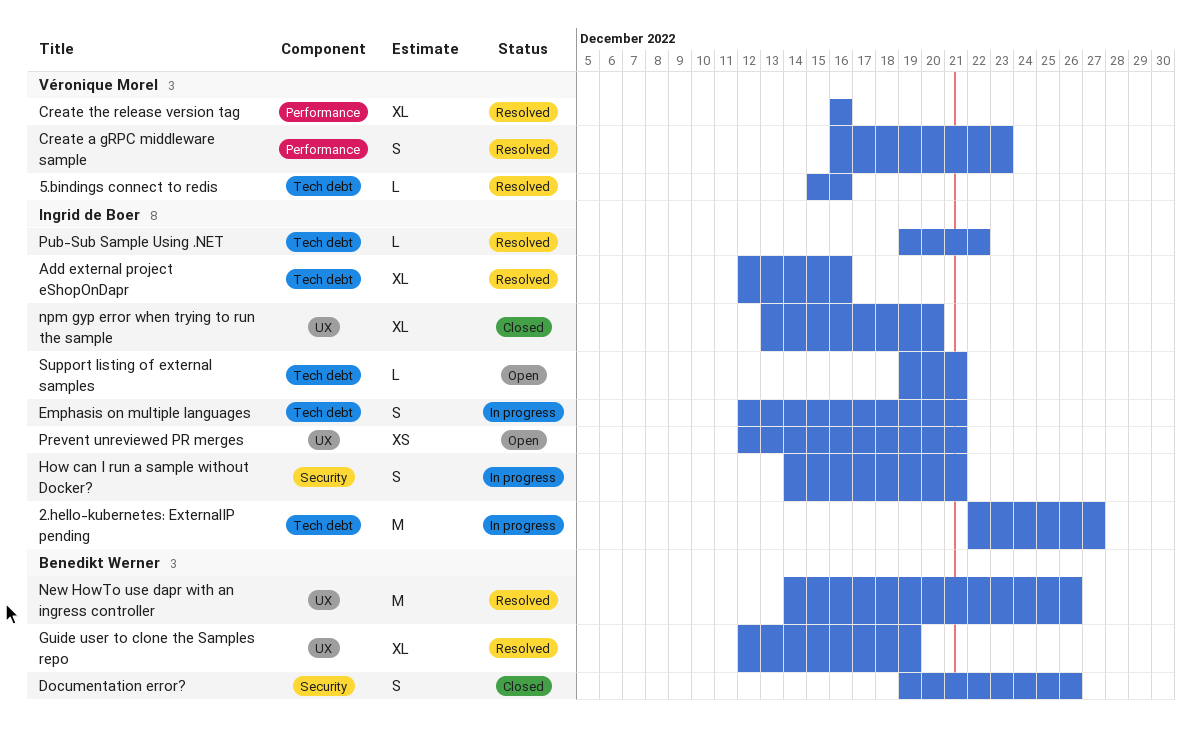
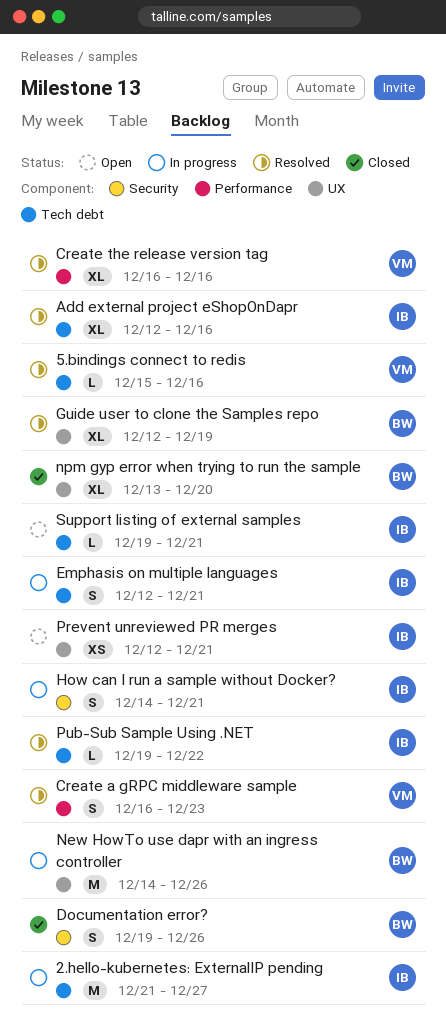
2.hello-kubernetes: ExternalIP pending, start: Dec 22 -> Dec 21
New HowTo use dapr with an ingress controller, status: Resolved -> In progress
npm gyp error when trying to run the sample, owner: Ingrid de Boer -> Benedikt Werner

